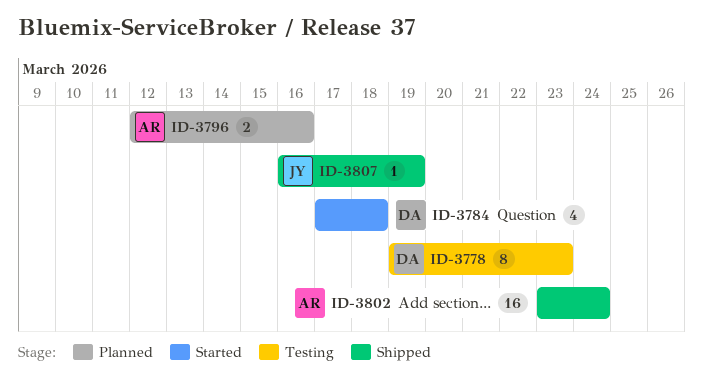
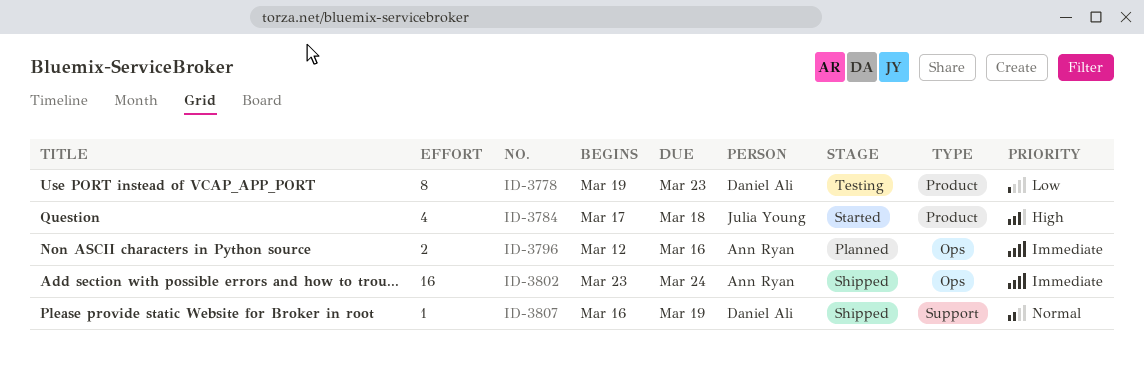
ID-3784, owner: Daniel Ali -> Julia Young
ID-3807, owner: Julia Young -> Daniel Ali

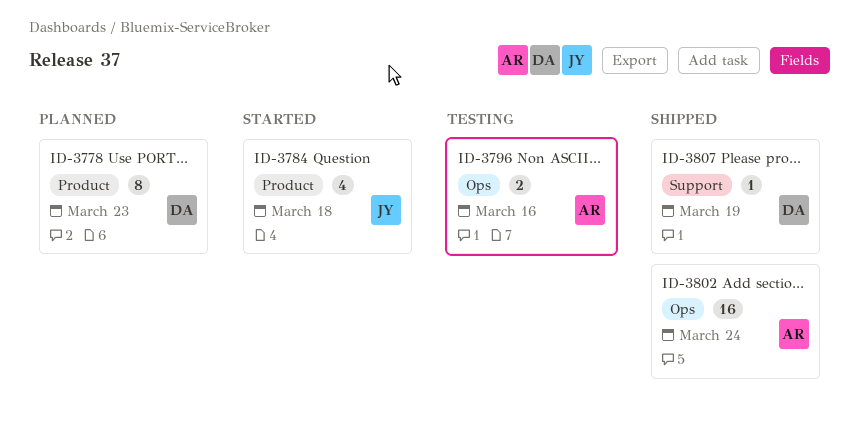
ID-3778, status: Testing -> Planned
ID-3796, status: Planned -> Testing

